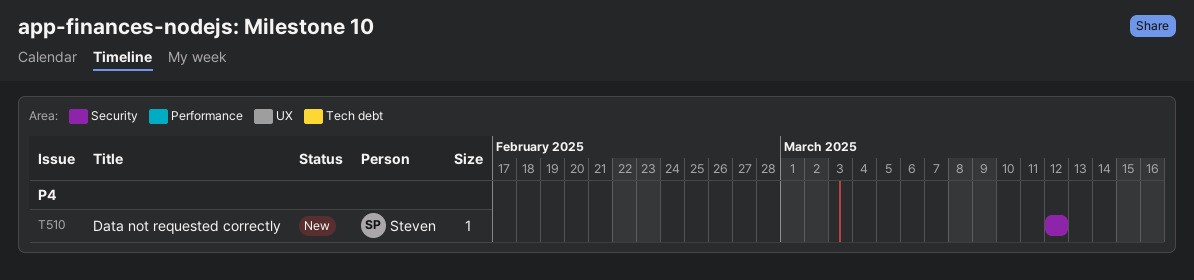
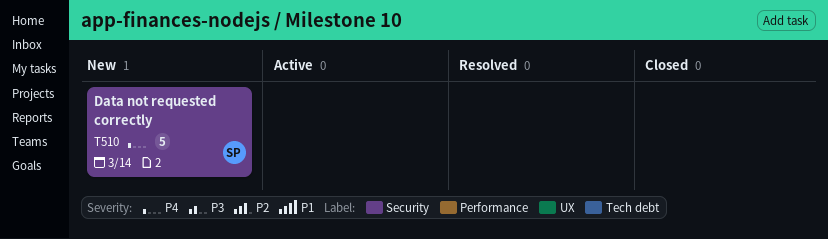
T510, estimate: 1 -> 5
T510, due: Mar 12 -> Mar 14

